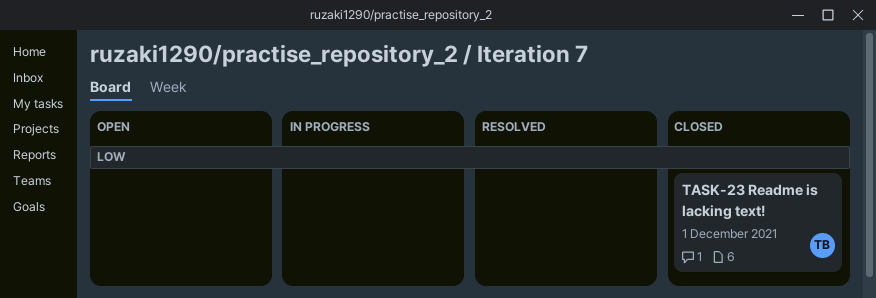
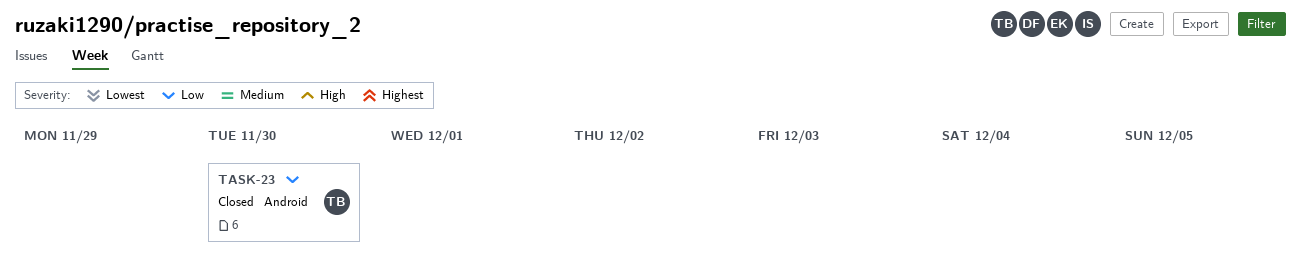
TASK-23, due: Dec 1 -> Nov 30

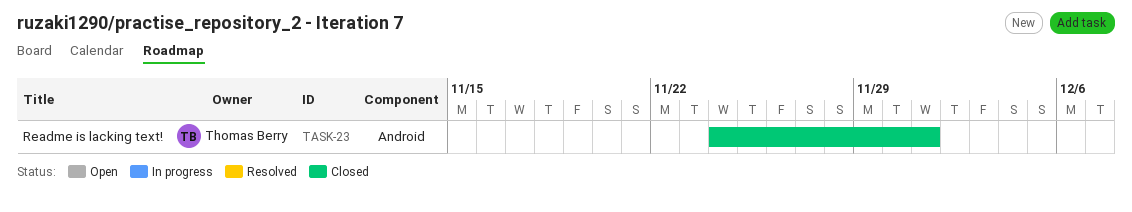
TASK-23, due: Nov 30 -> Dec 1

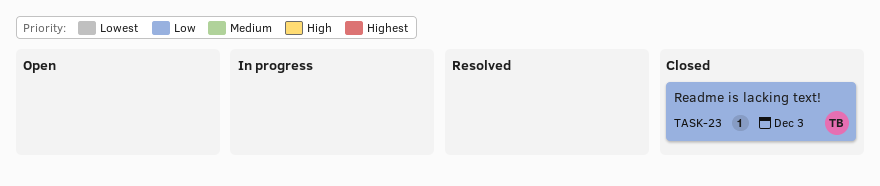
TASK-23, due: Dec 1 -> Dec 3

